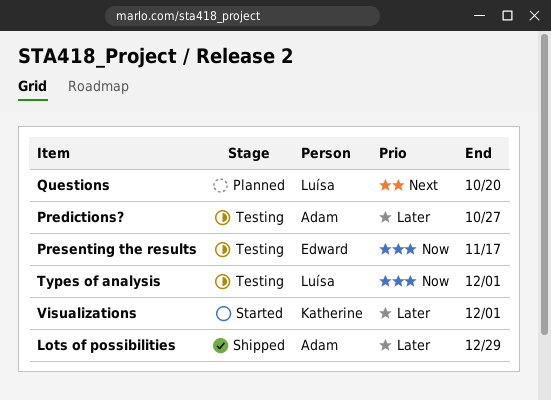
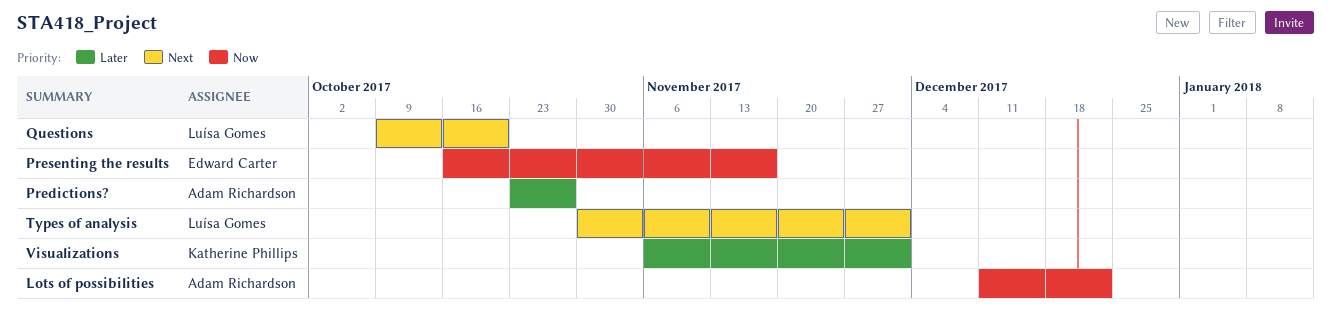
Lots of possibilities, priority: Later -> Now
Lots of possibilities, due: Dec 29 -> Dec 22
Types of analysis, priority: Now -> Next

